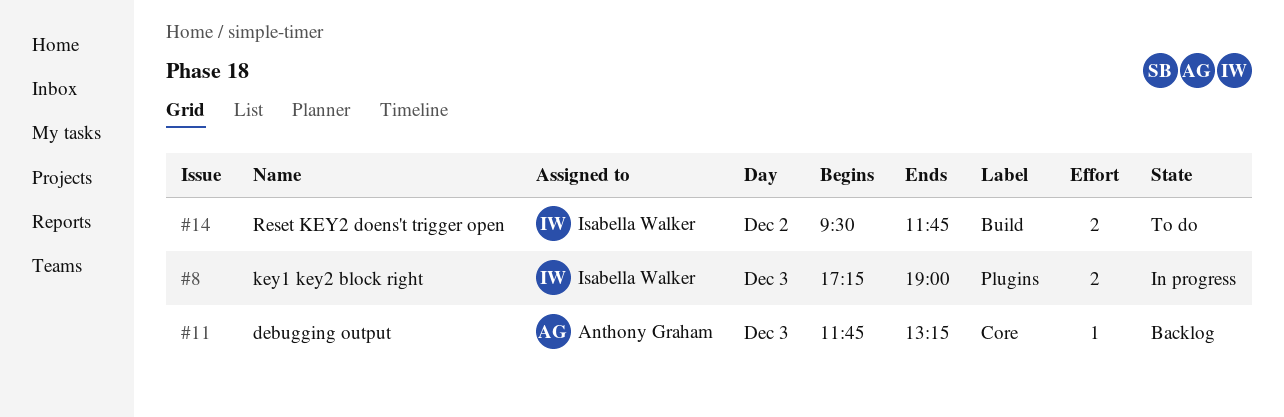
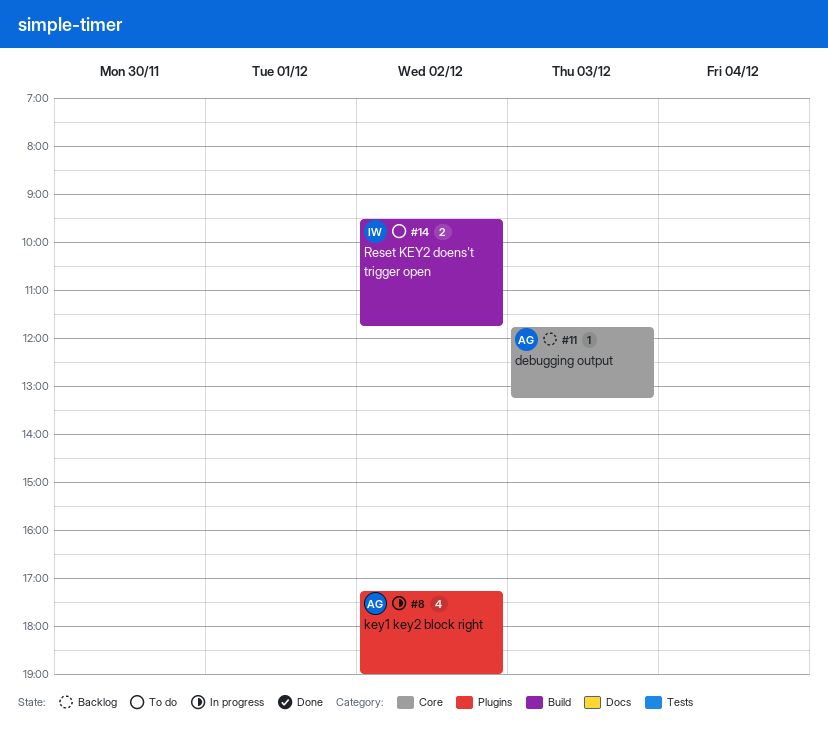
#8, owner: Isabella Walker -> Anthony Graham
#8, estimate: 2 -> 4
#8, day: Dec 3 -> Dec 2

